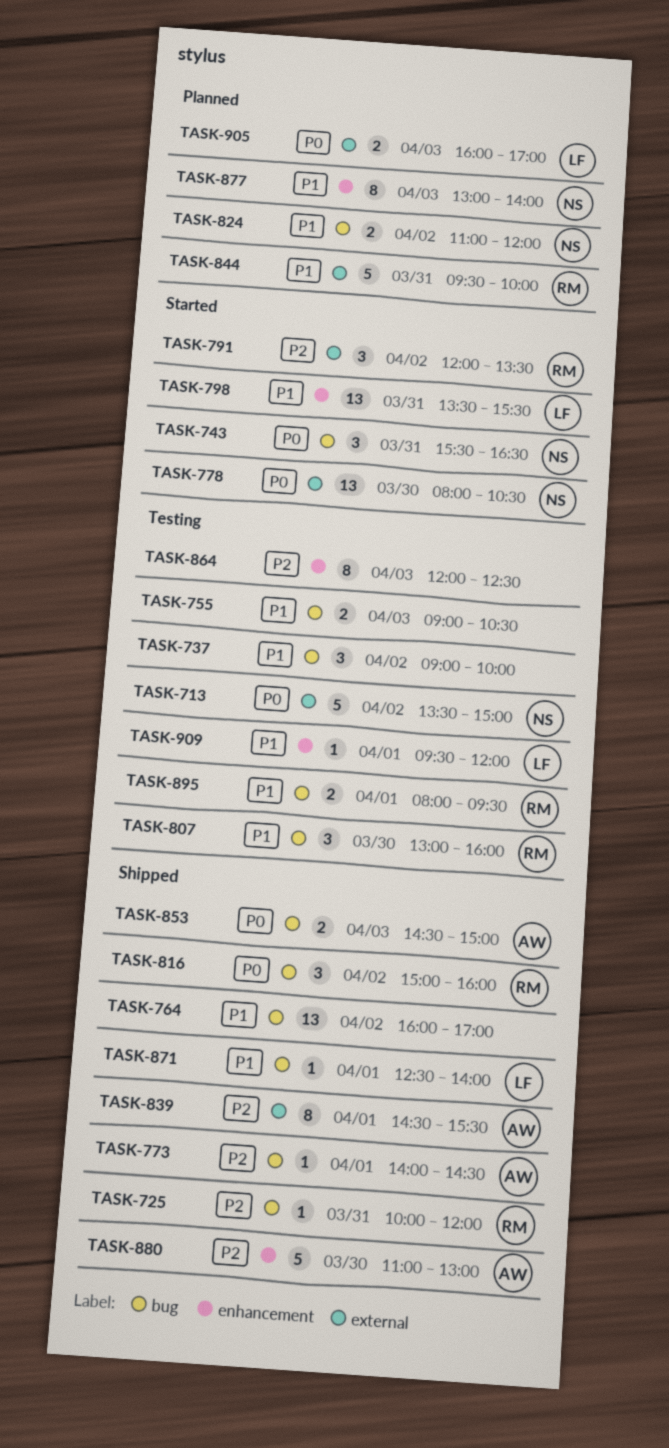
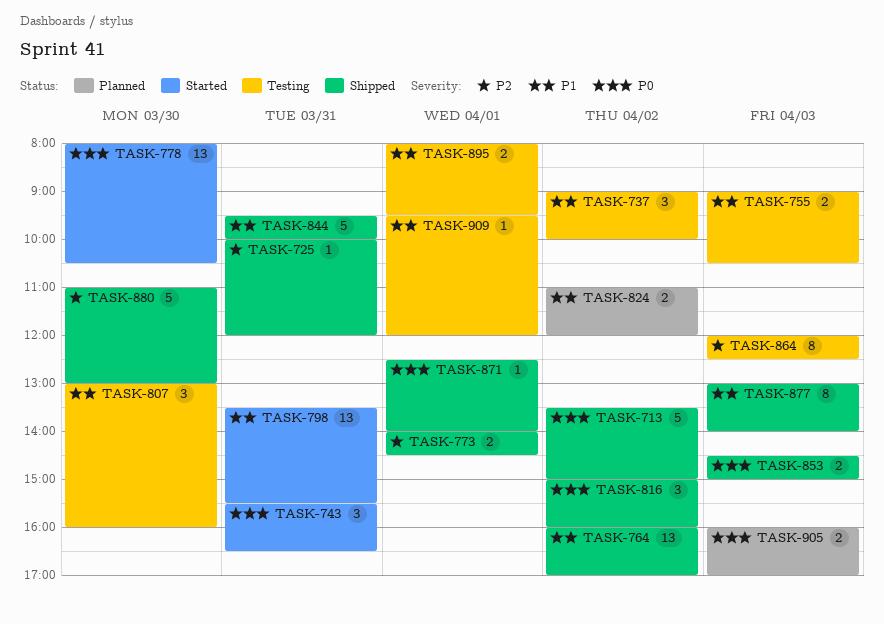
TASK-713, status: Testing -> Shipped
TASK-773, estimate: 1 -> 2
TASK-791: present -> none
TASK-839: present -> none
TASK-844, status: Planned -> Shipped
TASK-871, priority: P1 -> P0
TASK-877, status: Planned -> Shipped

